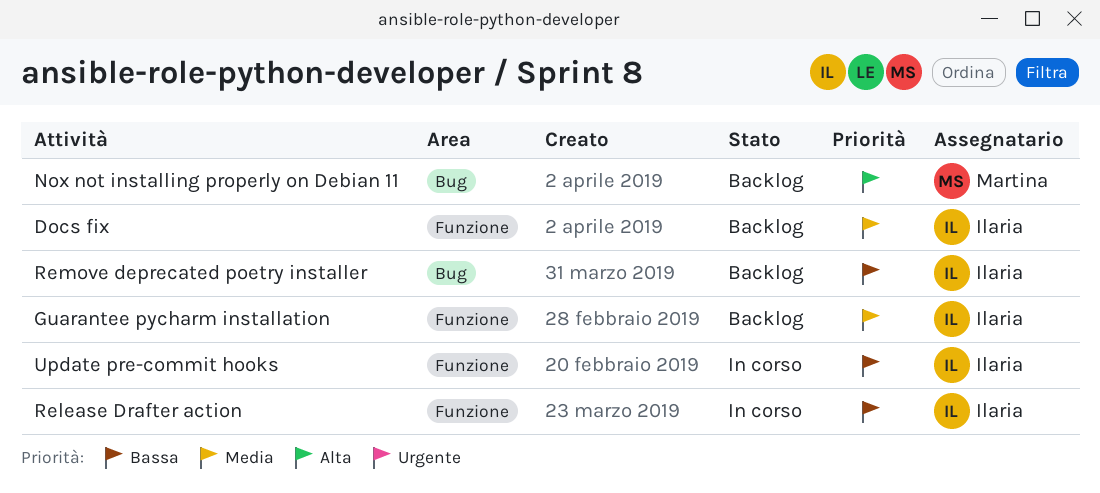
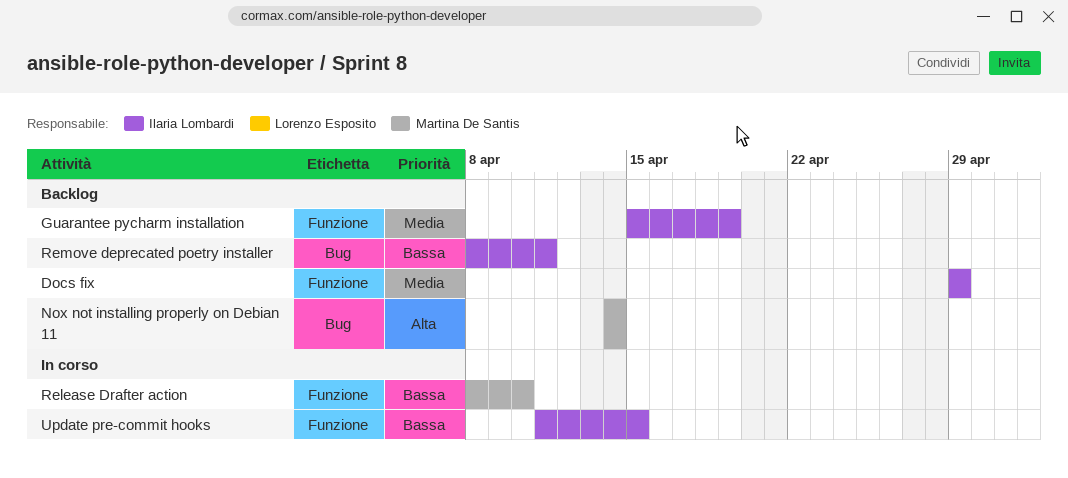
Release Drafter action, owner: Ilaria Lombardi -> Martina De Santis

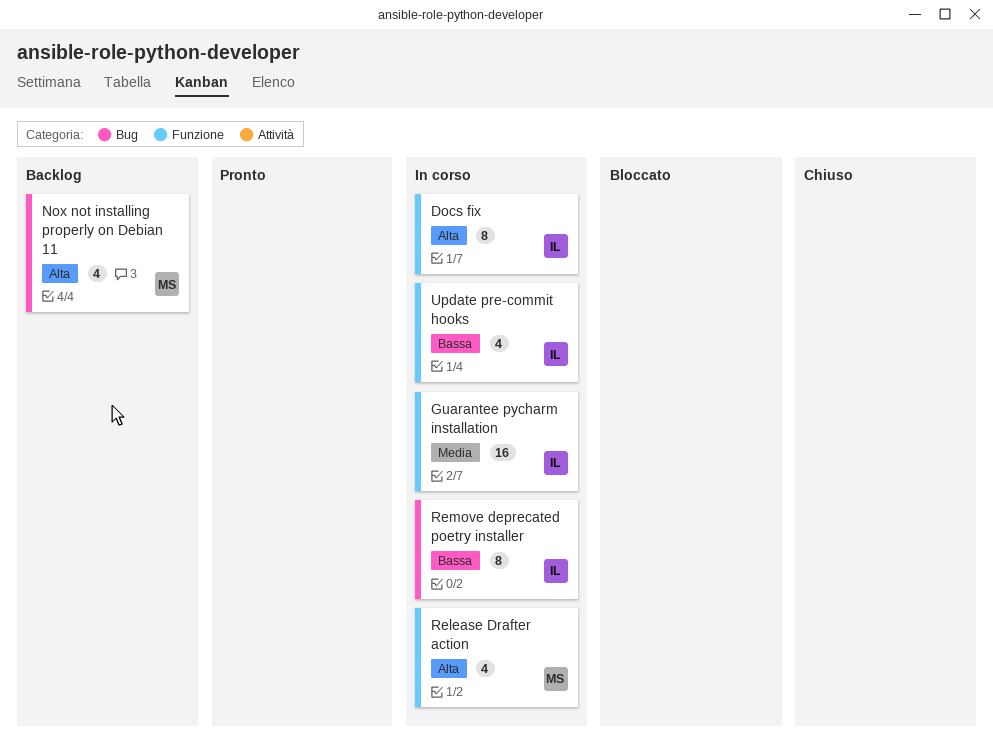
Docs fix, status: Backlog -> In corso
Docs fix, priority: Media -> Alta
Guarantee pycharm installation, status: Backlog -> In corso
Release Drafter action, priority: Bassa -> Alta
Remove deprecated poetry installer, status: Backlog -> In corso

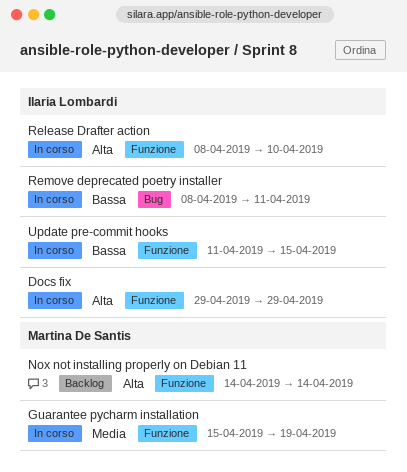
Guarantee pycharm installation, owner: Ilaria Lombardi -> Martina De Santis
Nox not installing properly on Debian 11, label: Bug -> Funzione
Release Drafter action, owner: Martina De Santis -> Ilaria Lombardi

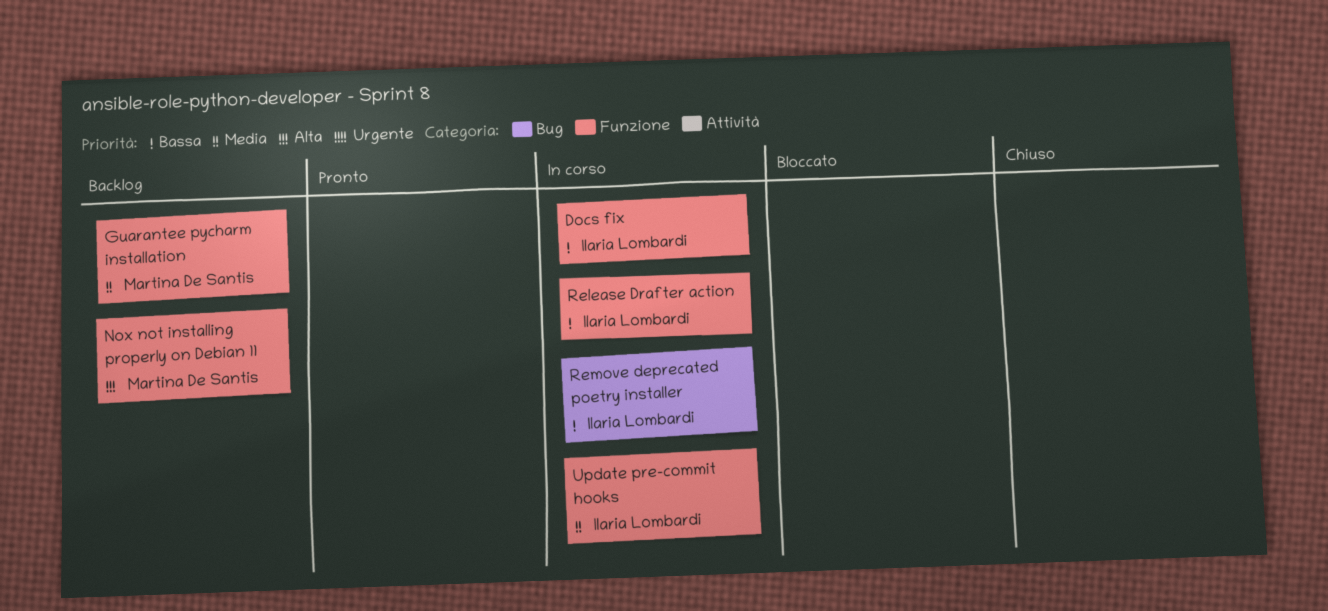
Docs fix, priority: Alta -> Bassa
Guarantee pycharm installation, status: In corso -> Backlog
Release Drafter action, priority: Alta -> Bassa
Update pre-commit hooks, priority: Bassa -> Media

